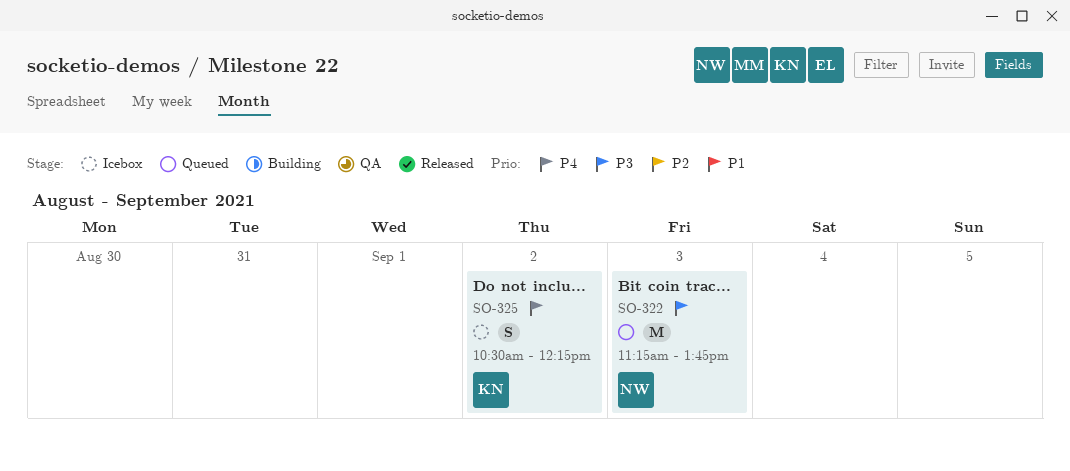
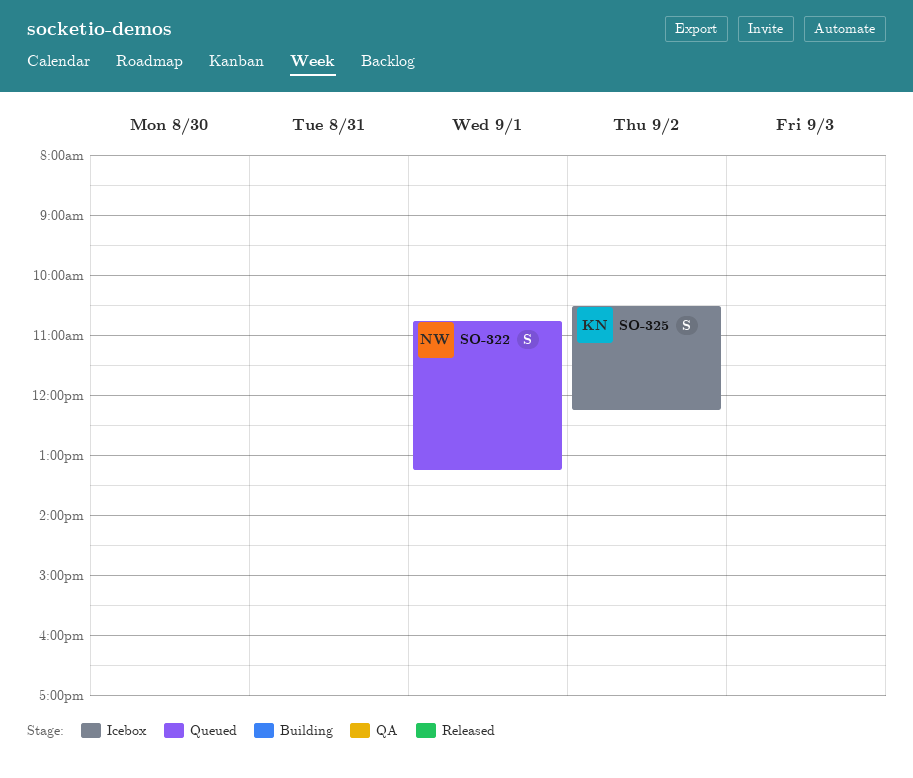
SO-322, estimate: M -> S
SO-322, day: Sep 3 -> Sep 1
SO-322, begins: 11:15 -> 10:45
SO-322, ends: 13:45 -> 13:15

